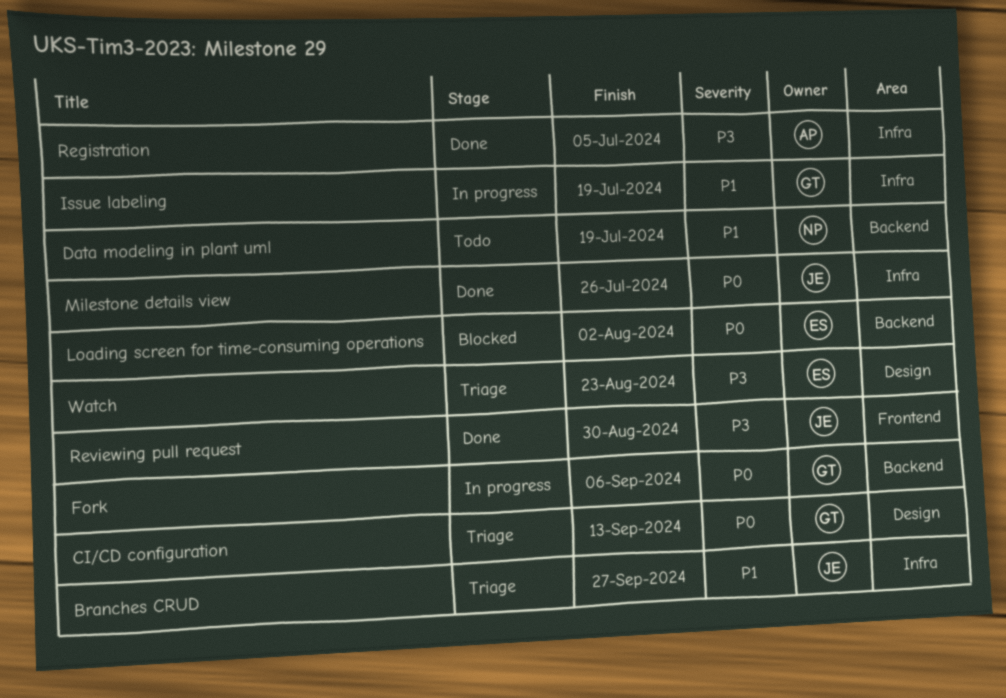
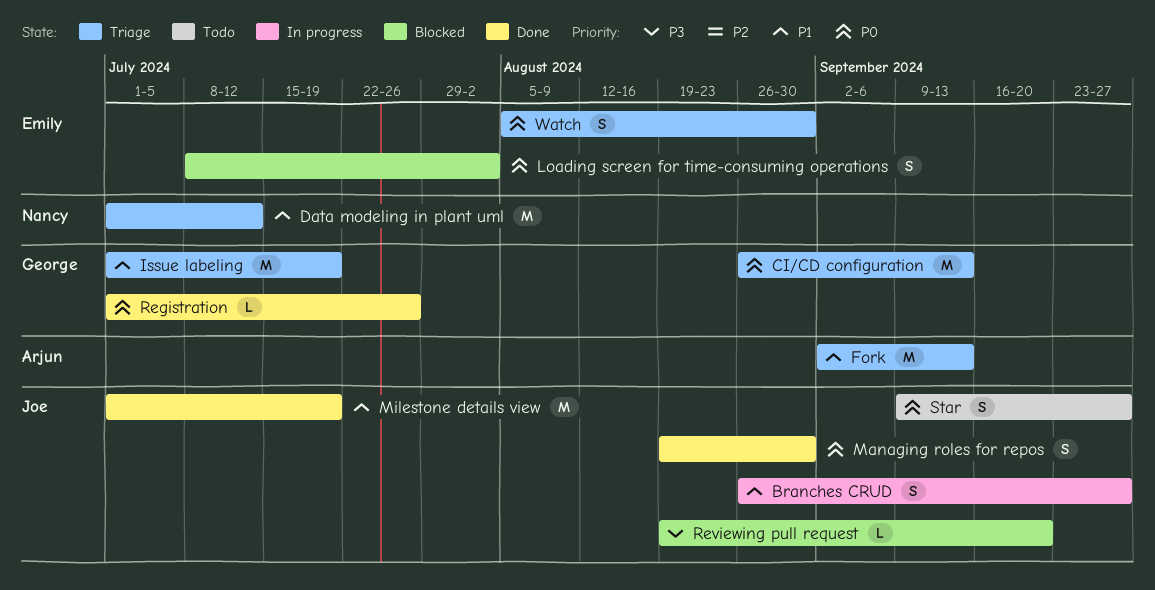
Branches CRUD, status: Triage -> In progress
Data modeling in plant uml, status: Todo -> Triage
Data modeling in plant uml, due: Jul 19 -> Jul 12
Fork, status: In progress -> Triage
Fork, owner: George -> Arjun
Fork, priority: P0 -> P1
Fork, due: Sep 6 -> Sep 13
Issue labeling, status: In progress -> Triage
Managing roles for repos: none -> present
Milestone details view, priority: P0 -> P1
Milestone details view, due: Jul 26 -> Jul 19
Registration, owner: Arjun -> George
Registration, priority: P3 -> P0
Registration, due: Jul 5 -> Jul 26
Reviewing pull request, status: Done -> Blocked
Reviewing pull request, due: Aug 30 -> Sep 20
Star: none -> present
Watch, priority: P3 -> P0
Watch, due: Aug 23 -> Aug 30

